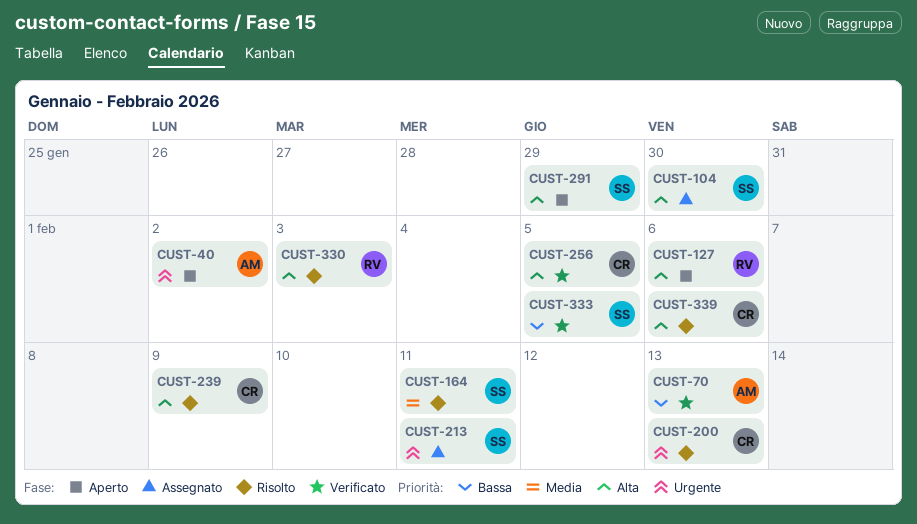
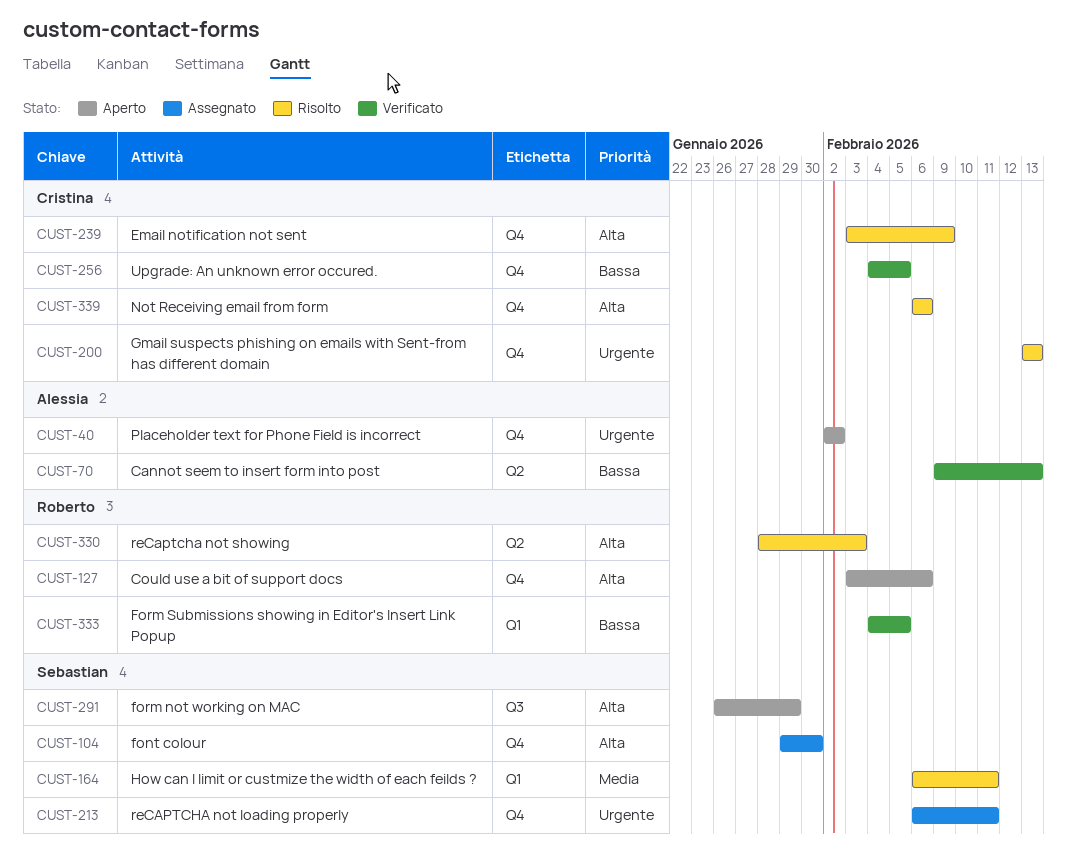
CUST-256, priority: Alta -> Bassa
CUST-333, owner: Sebastian -> Roberto

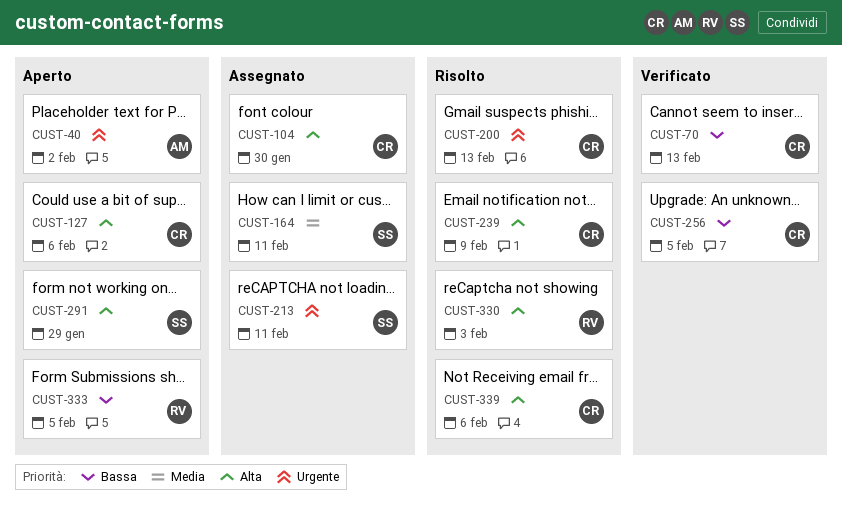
CUST-70, owner: Alessia -> Cristina
CUST-104, owner: Sebastian -> Cristina
CUST-127, owner: Roberto -> Cristina
CUST-164, status: Risolto -> Assegnato
CUST-333, status: Verificato -> Aperto

